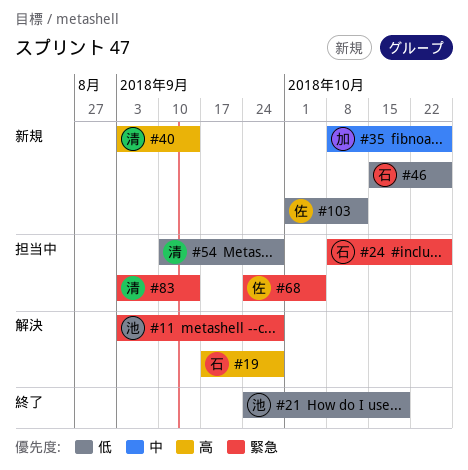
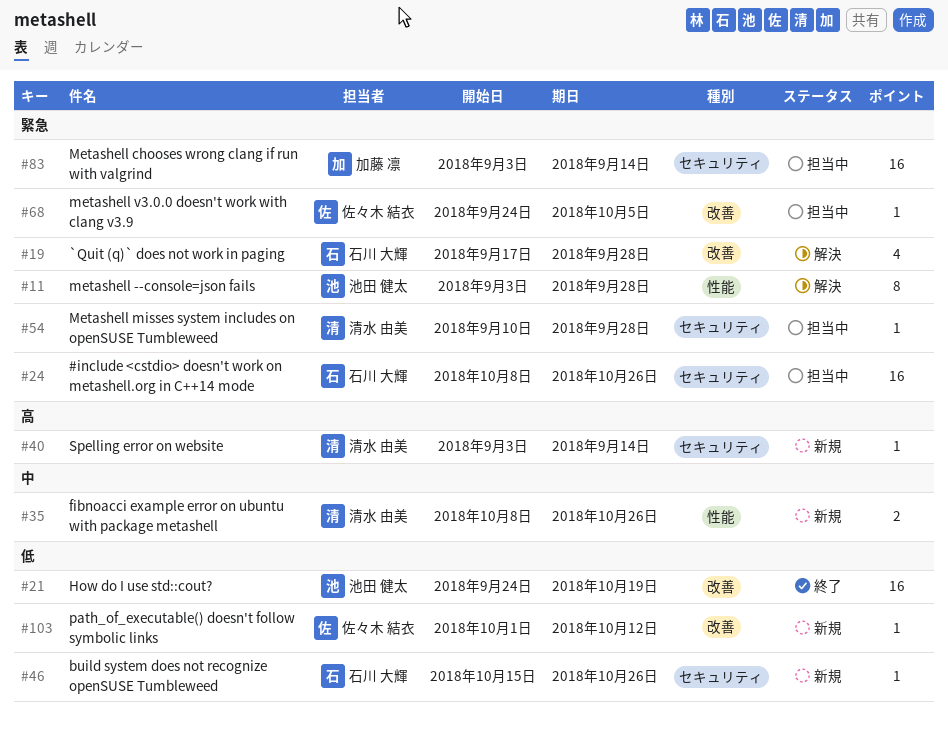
#19, priority: 高 -> 緊急
#35, owner: 加藤 凛 -> 清水 由美
#54, priority: 低 -> 緊急
#83, owner: 清水 由美 -> 加藤 凛

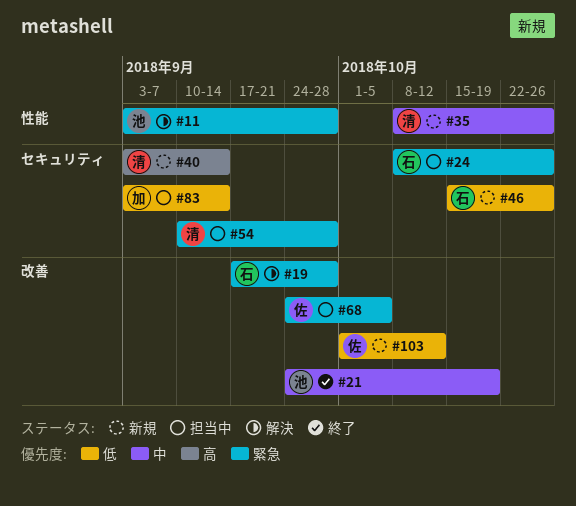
#21, priority: 低 -> 中
#83, priority: 緊急 -> 低

